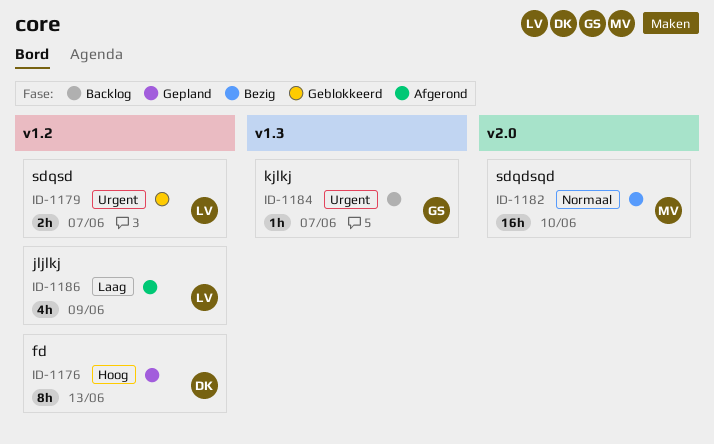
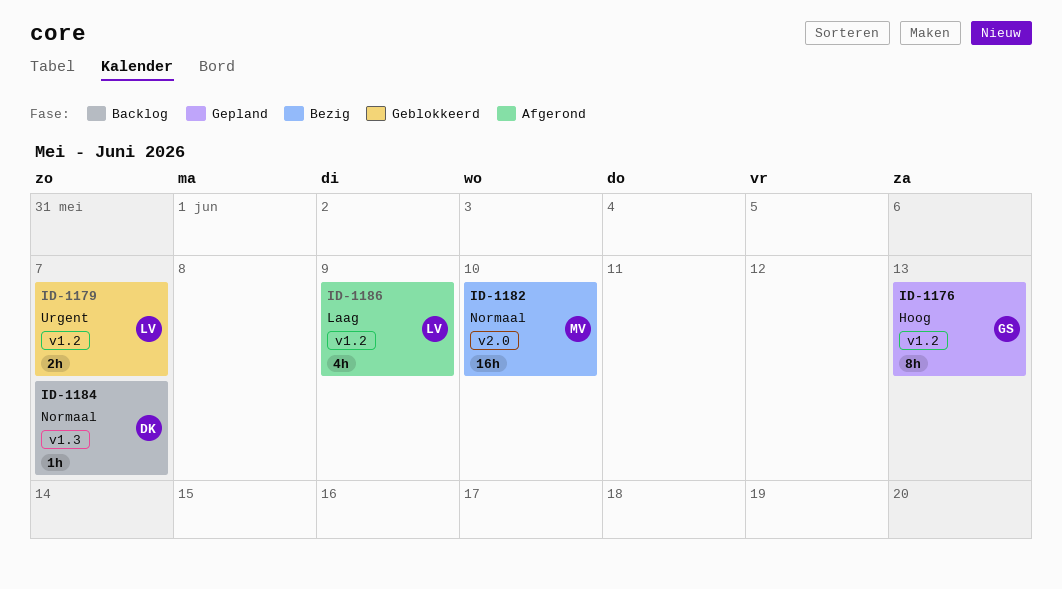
ID-1176, owner: DK -> GS
ID-1184, owner: GS -> DK
ID-1184, priority: Urgent -> Normaal

